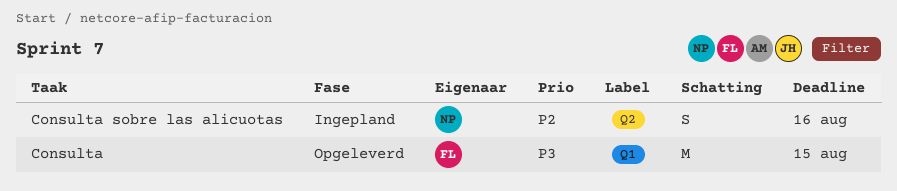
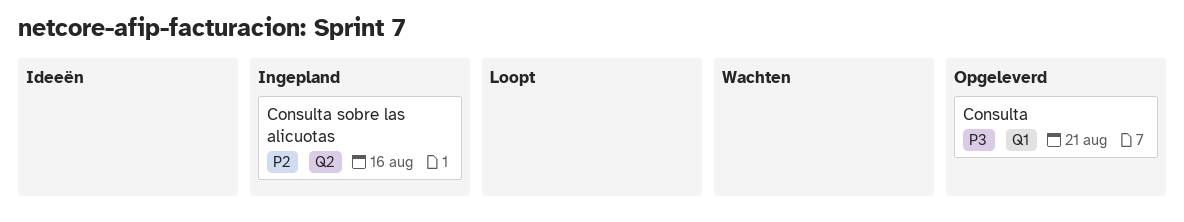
Consulta, due: Aug 15 -> Aug 21

